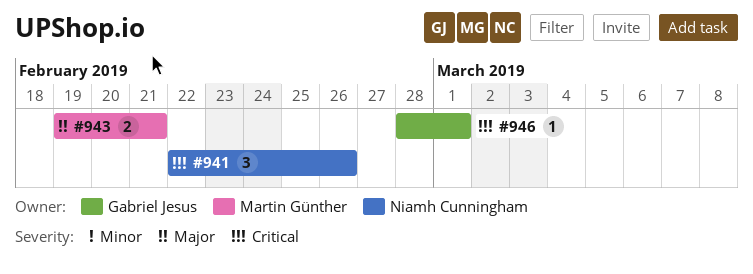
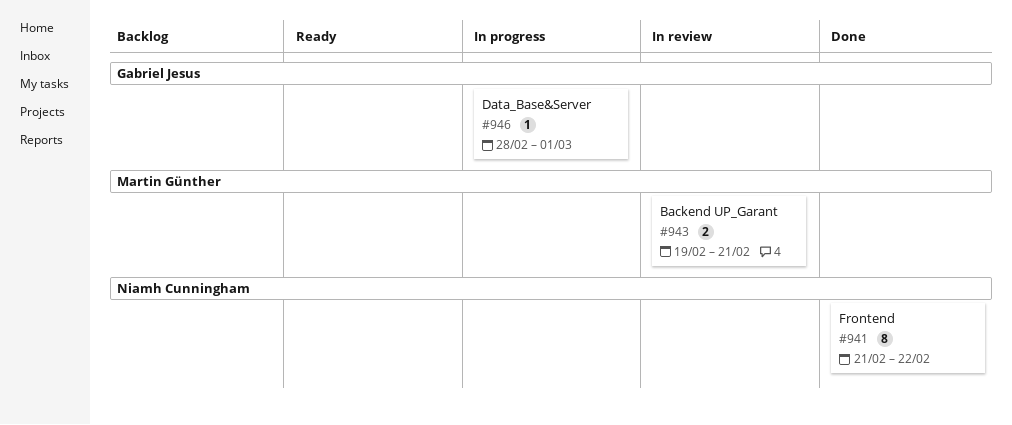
#941, estimate: 3 -> 8
#941, start: Feb 22 -> Feb 21
#941, due: Feb 26 -> Feb 22

